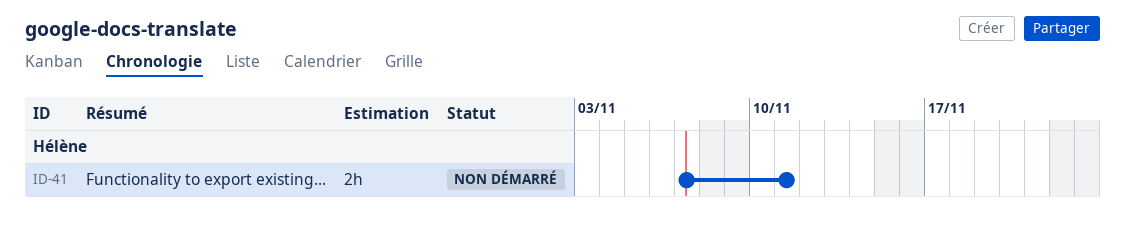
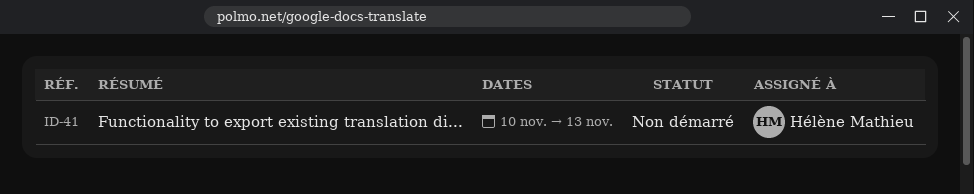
ID-41, start: Nov 7 -> Nov 10
ID-41, due: Nov 11 -> Nov 13

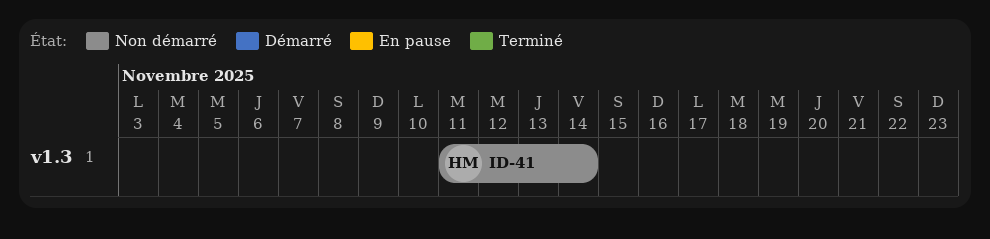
ID-41, start: Nov 10 -> Nov 11
ID-41, due: Nov 13 -> Nov 14

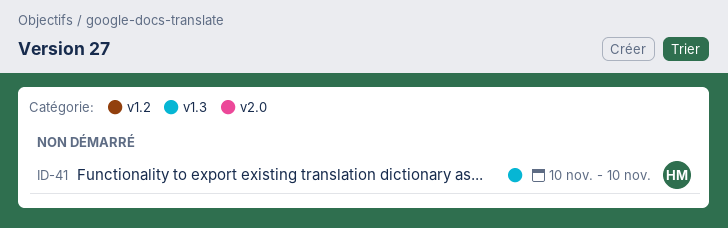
ID-41, start: Nov 11 -> Nov 10
ID-41, due: Nov 14 -> Nov 10

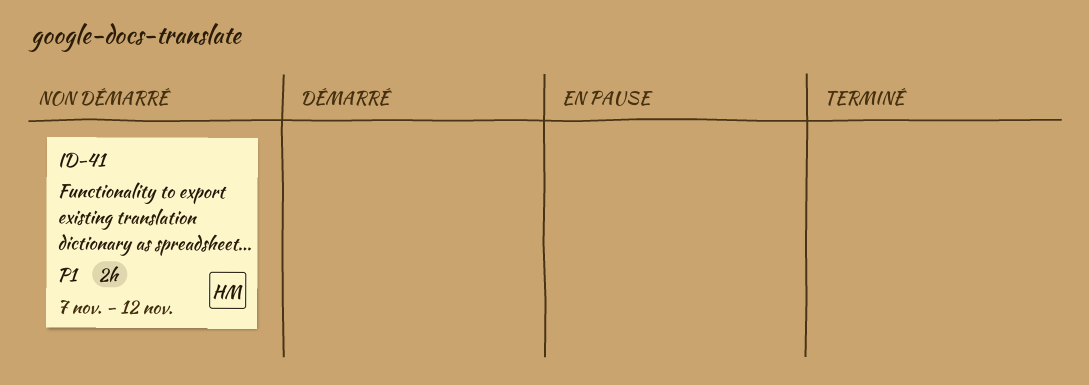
ID-41, start: Nov 10 -> Nov 7
ID-41, due: Nov 10 -> Nov 12

